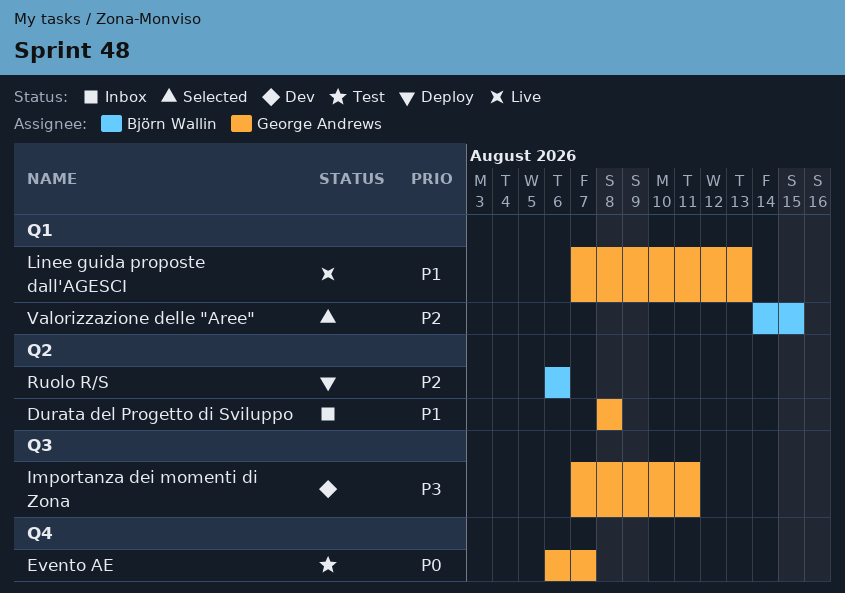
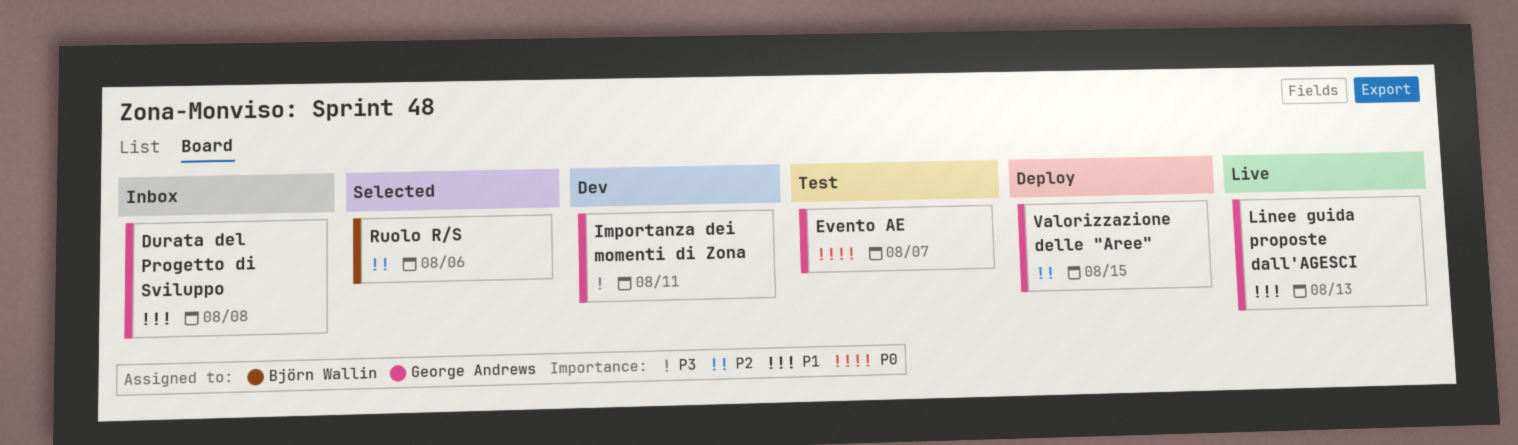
Ruolo R/S, status: Deploy -> Selected
Valorizzazione delle "Aree", status: Selected -> Deploy
Valorizzazione delle "Aree", owner: Björn Wallin -> George Andrews

